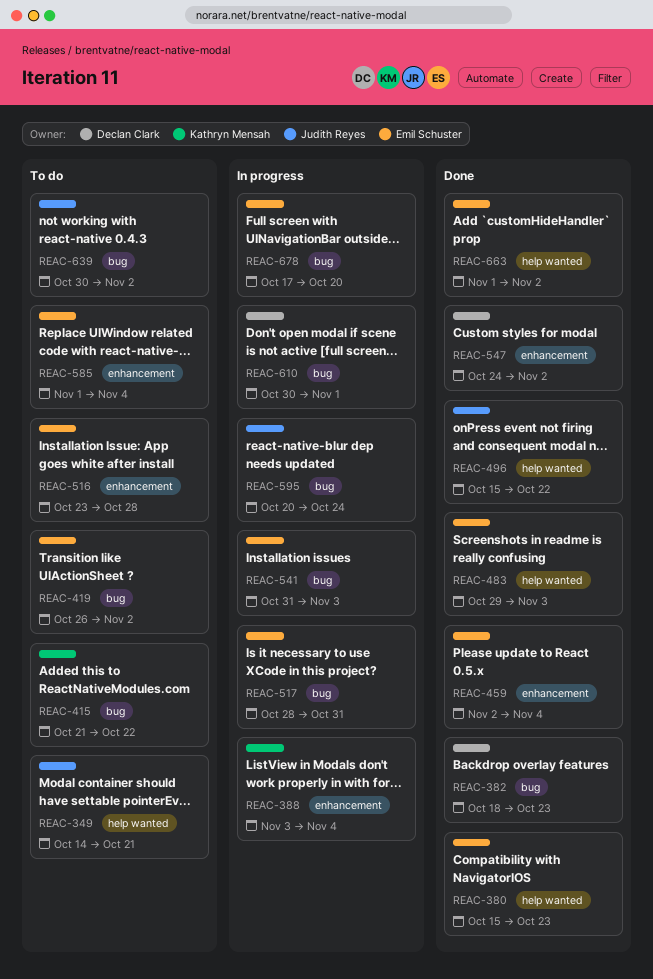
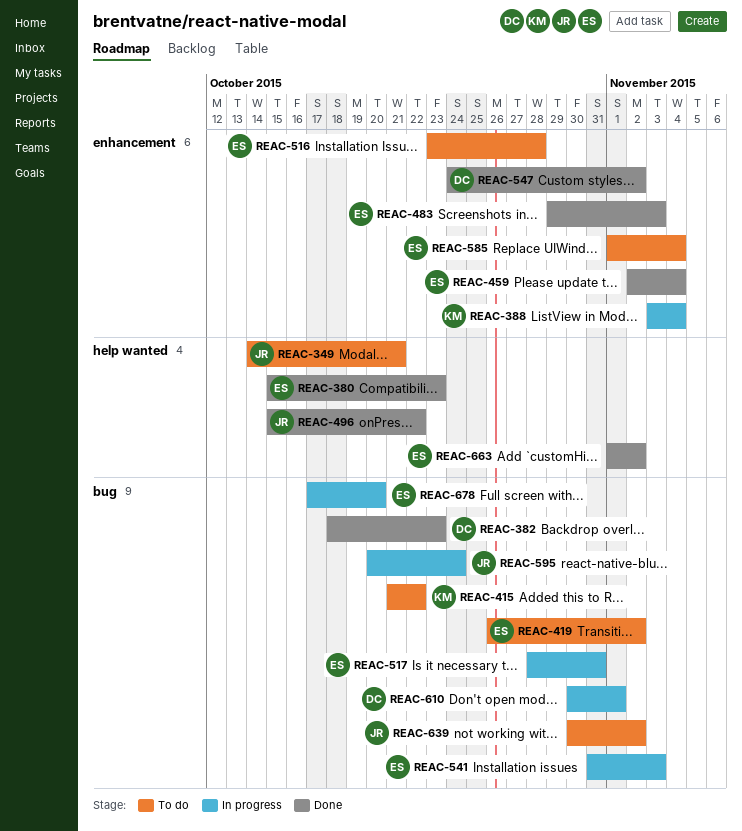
REAC-483, label: help wanted -> enhancement

